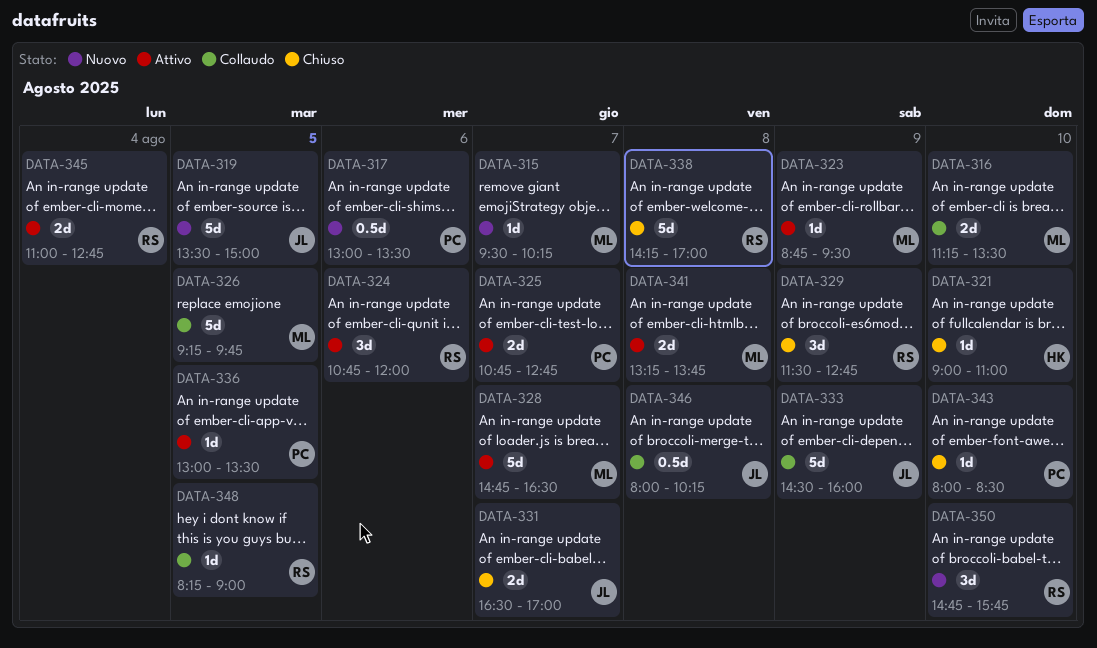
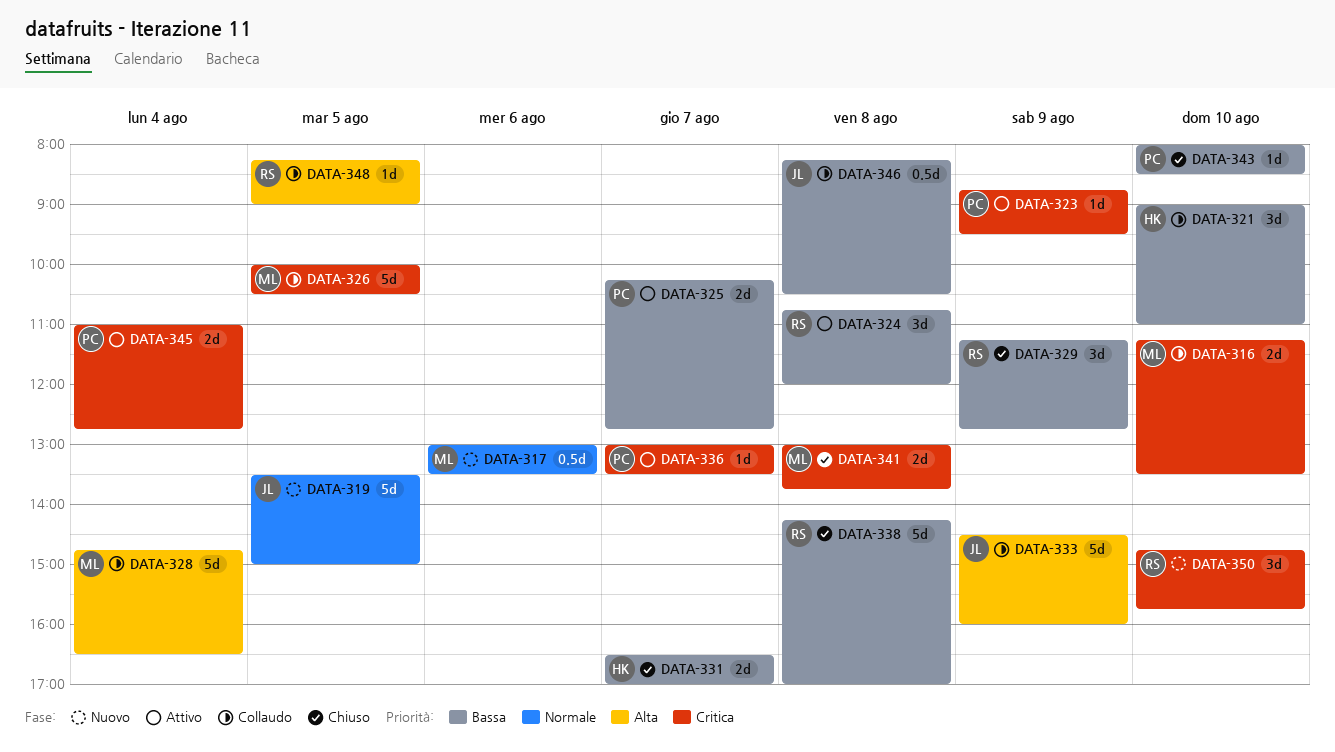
DATA-315: present -> none
DATA-317, owner: PC -> ML
DATA-321, status: Chiuso -> Collaudo
DATA-321, estimate: 1d -> 3d
DATA-323, owner: ML -> PC
DATA-324, day: Aug 6 -> Aug 8
DATA-325, begins: 10:45 -> 10:15
DATA-326, begins: 09:15 -> 10:00
DATA-326, ends: 09:45 -> 10:30
DATA-328, status: Attivo -> Collaudo
DATA-328, day: Aug 7 -> Aug 4
DATA-329, begins: 11:30 -> 11:15
DATA-331, owner: JL -> HK
DATA-336, day: Aug 5 -> Aug 7
DATA-341, status: Attivo -> Chiuso
DATA-341, begins: 13:15 -> 13:00
DATA-345, owner: RS -> PC
DATA-346, begins: 08:00 -> 08:15
DATA-346, ends: 10:15 -> 10:30

